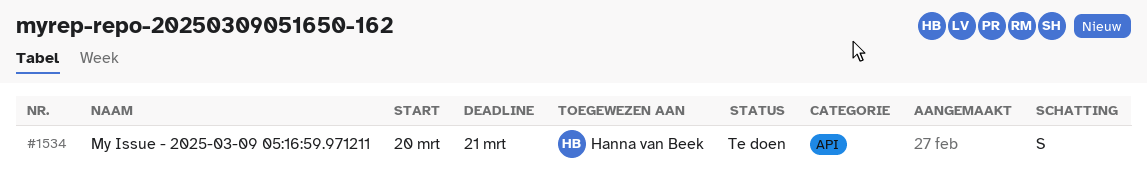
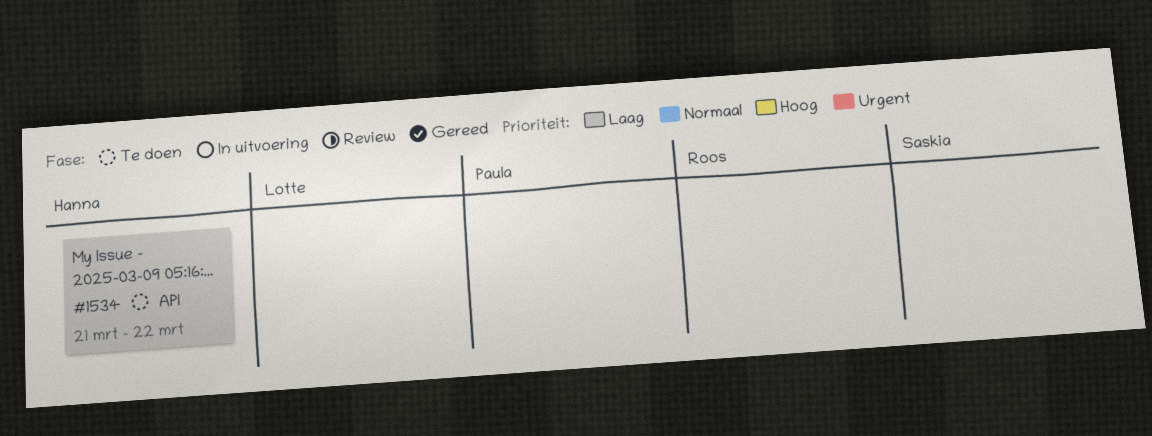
#1534, start: Mar 20 -> Mar 21
#1534, due: Mar 21 -> Mar 22

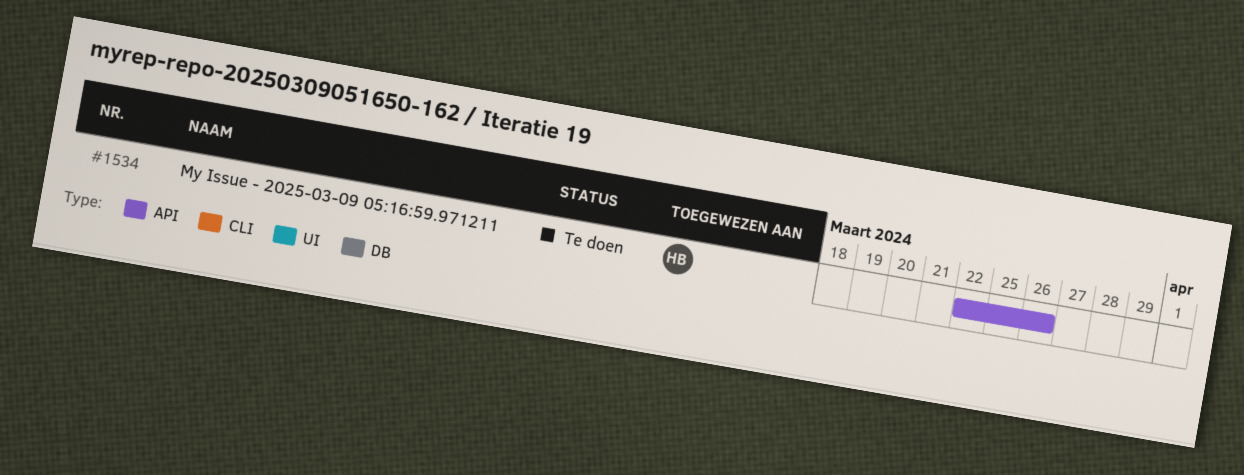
#1534, start: Mar 21 -> Mar 22
#1534, due: Mar 22 -> Mar 26

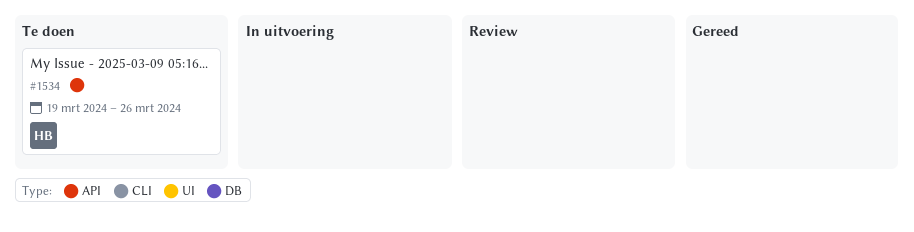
#1534, start: Mar 22 -> Mar 19

